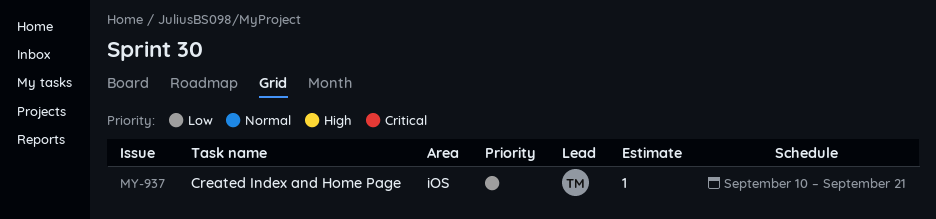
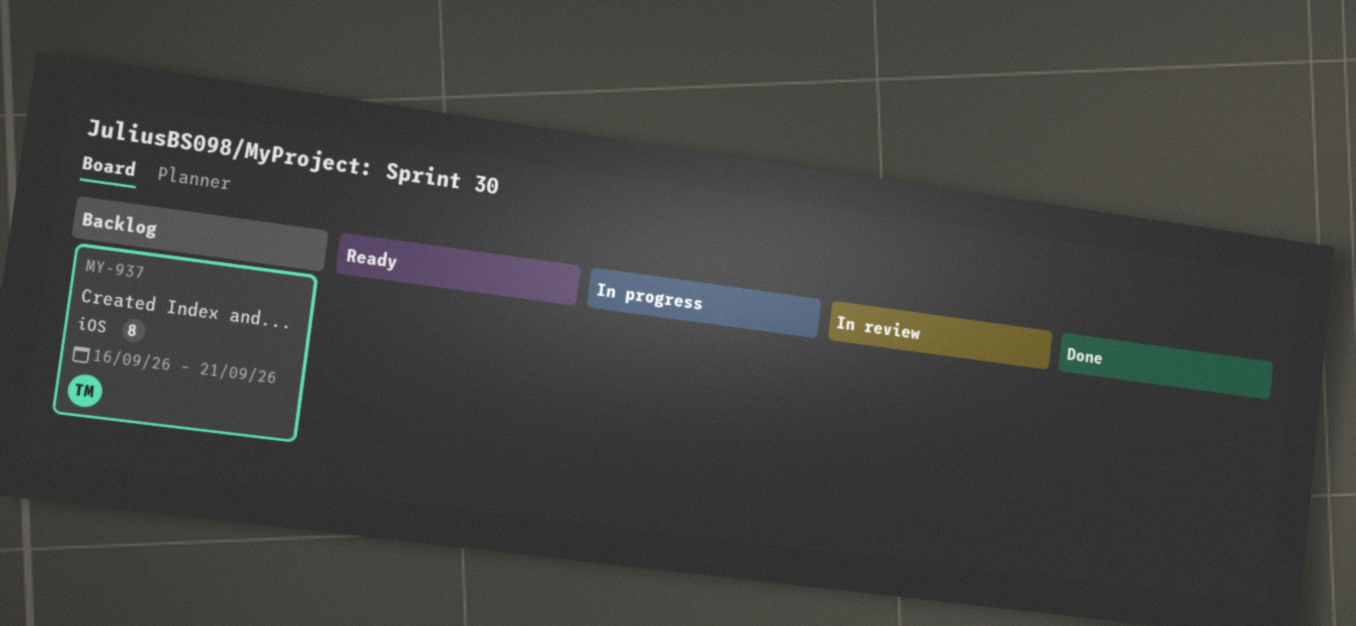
MY-937, estimate: 1 -> 8
MY-937, start: Sep 10 -> Sep 16

